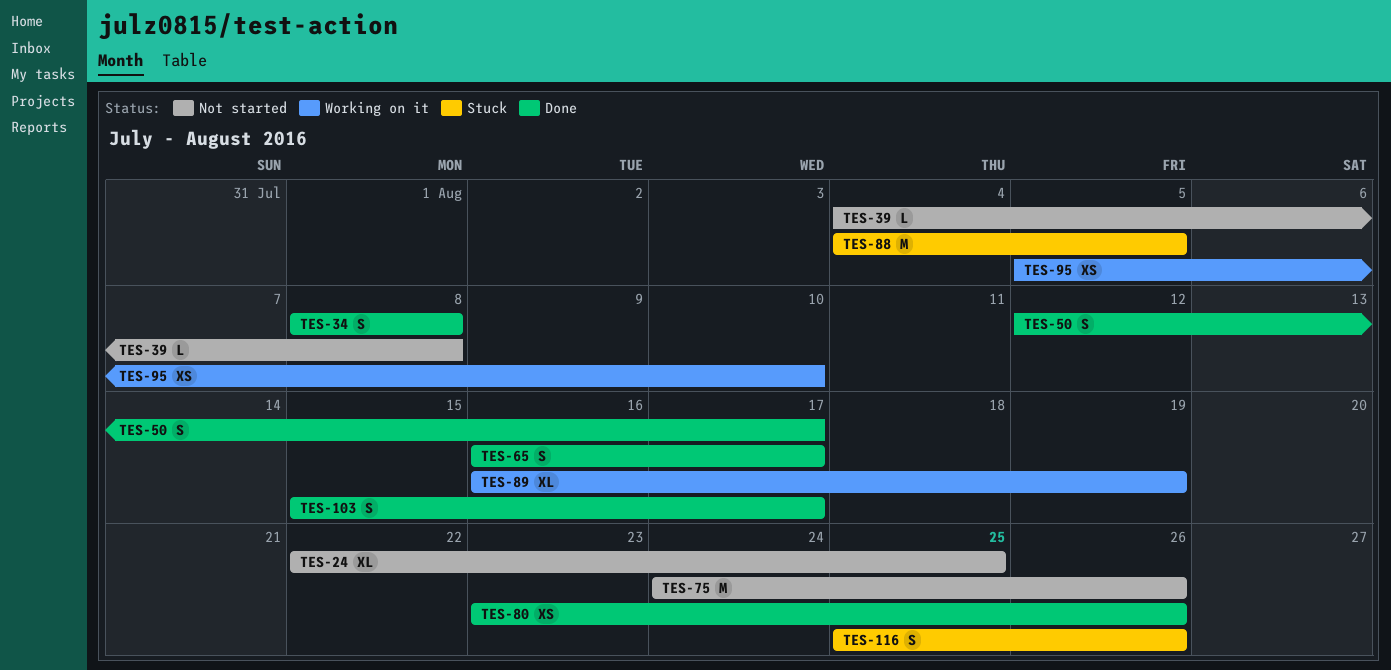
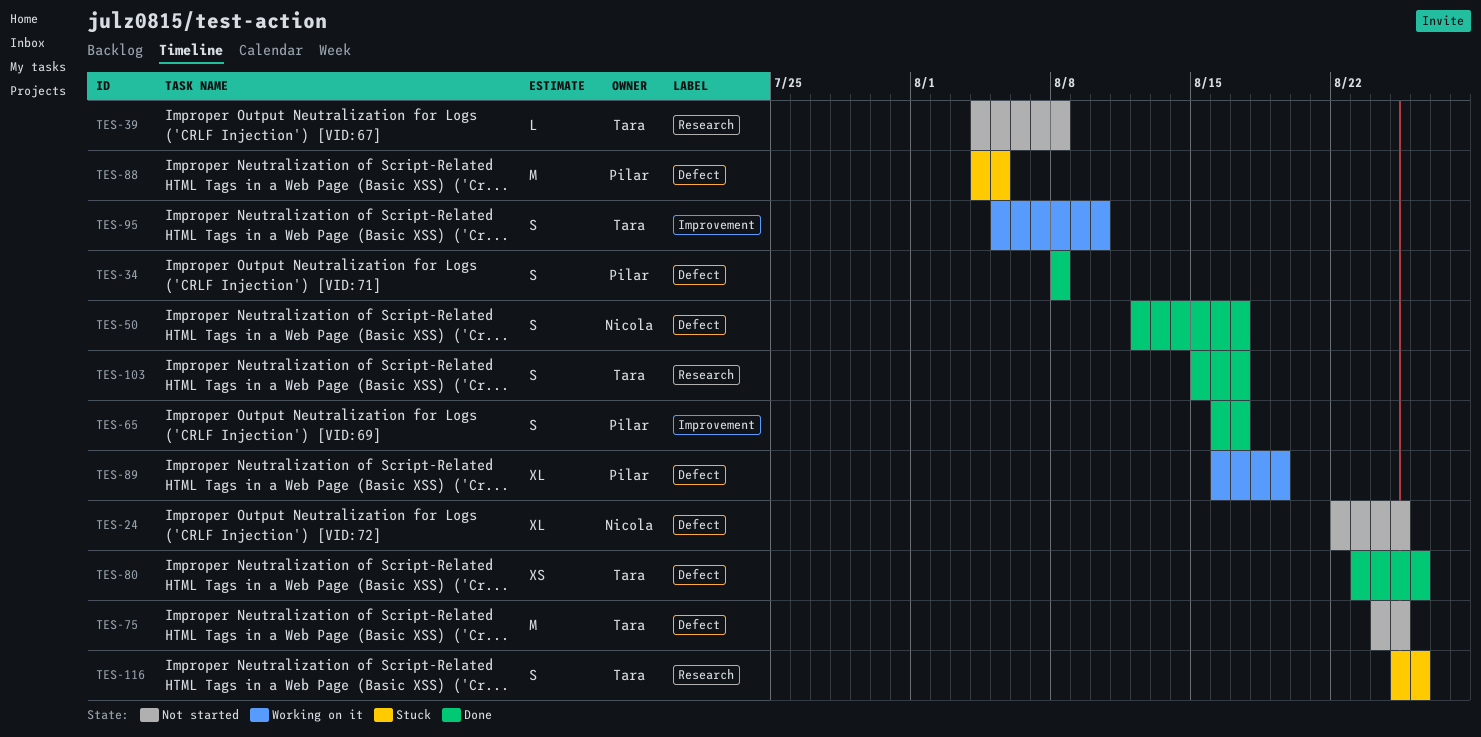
TES-75, due: Aug 26 -> Aug 25
TES-95, estimate: XS -> S

